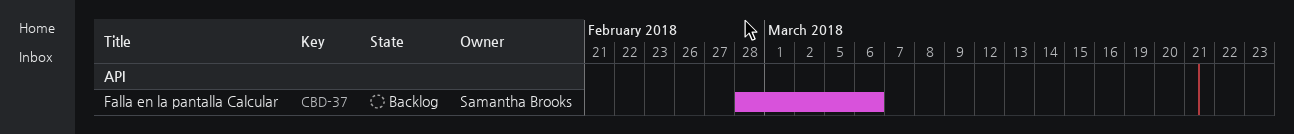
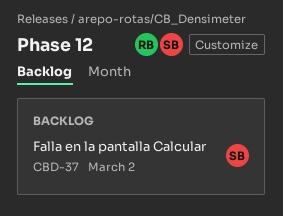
CBD-37, due: Mar 6 -> Mar 2

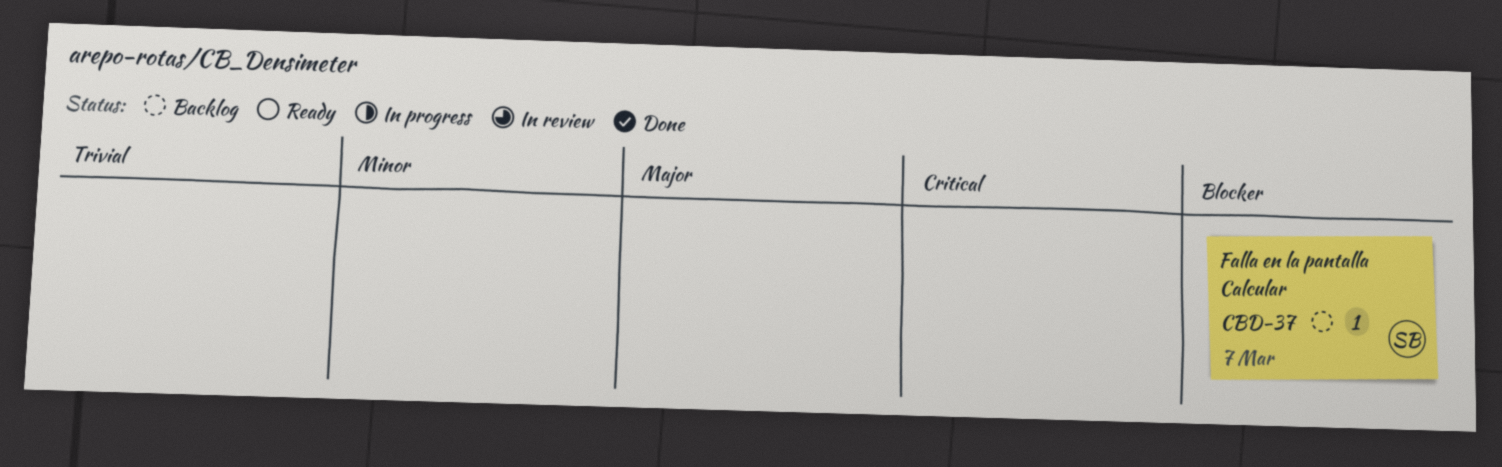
CBD-37, due: Mar 2 -> Mar 7

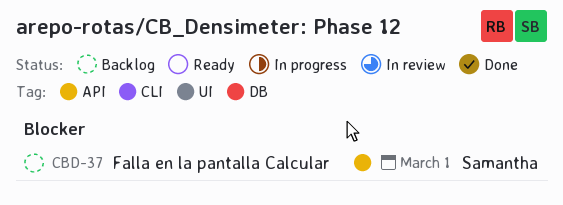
CBD-37, due: Mar 7 -> Mar 1

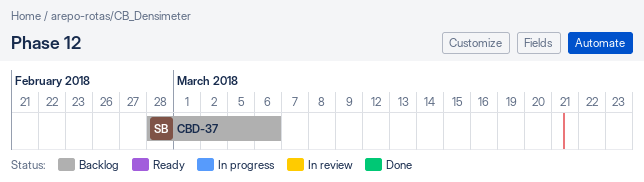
CBD-37, due: Mar 1 -> Mar 6

